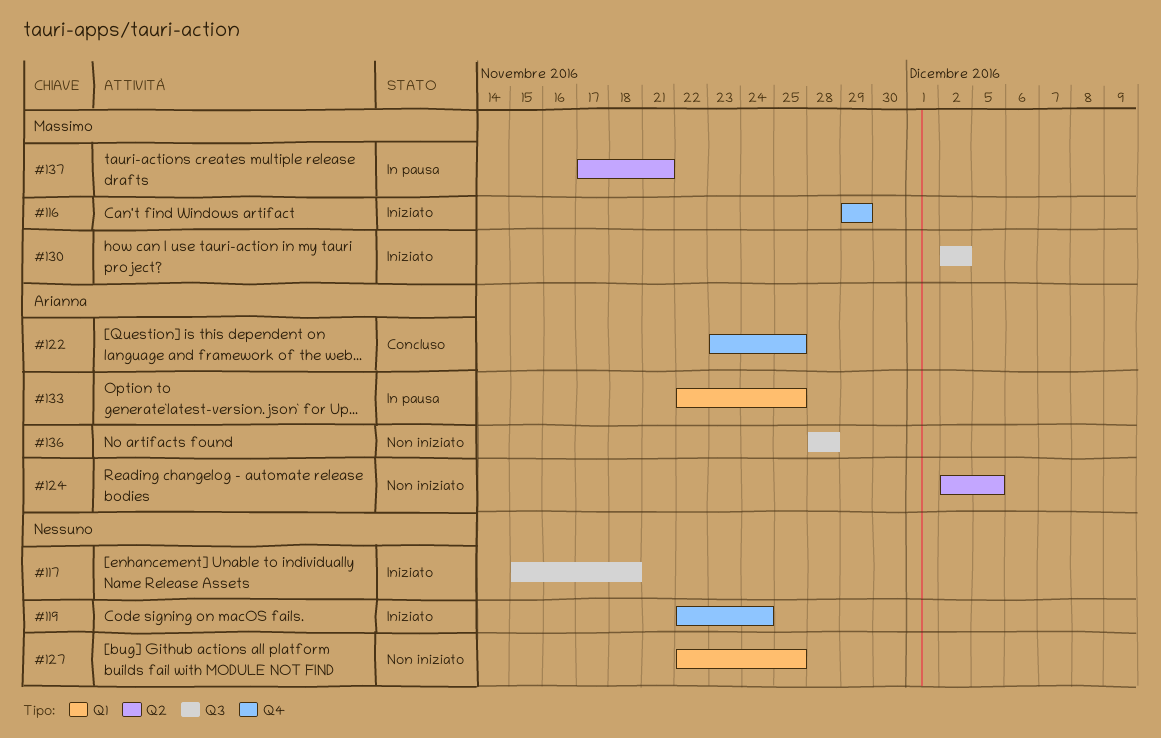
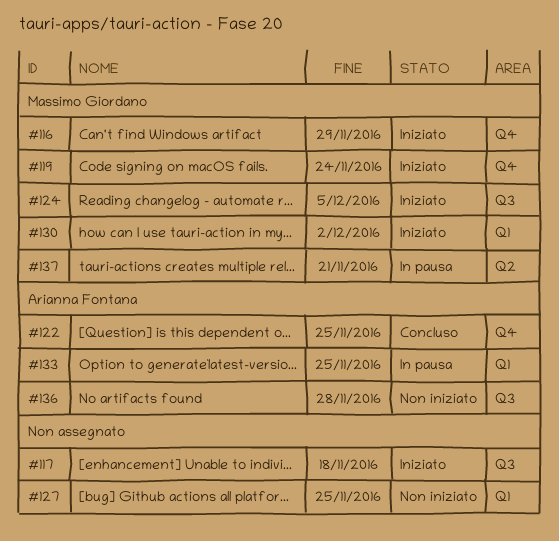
#119, owner: none -> Massimo Giordano
#124, status: Non iniziato -> Iniziato
#124, owner: Arianna Fontana -> Massimo Giordano
#124, label: Q2 -> Q3
#130, label: Q3 -> Q1

